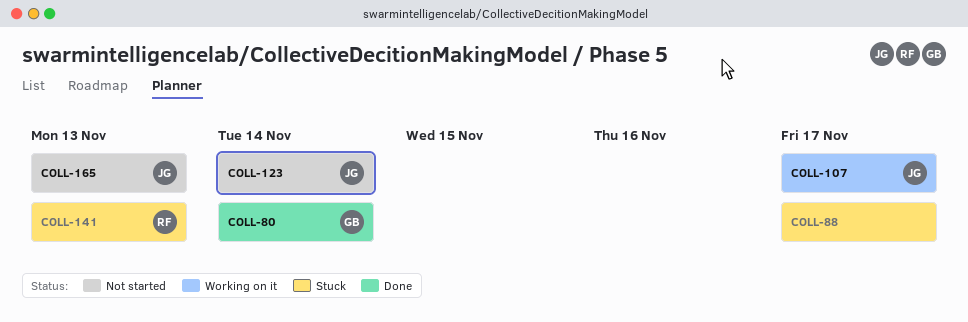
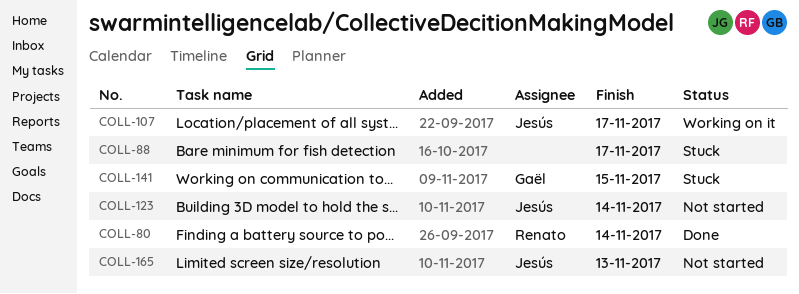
COLL-80, owner: Gaël -> Renato
COLL-141, owner: Renato -> Gaël
COLL-141, due: Nov 13 -> Nov 15

